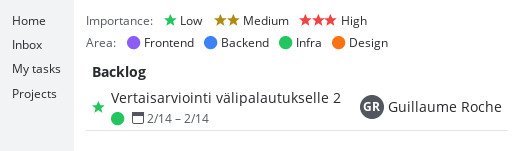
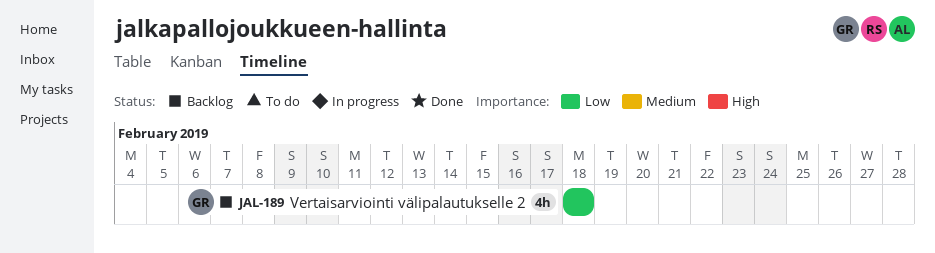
Vertaisarviointi välipalautukselle 2, start: Feb 14 -> Feb 18
Vertaisarviointi välipalautukselle 2, due: Feb 14 -> Feb 18

